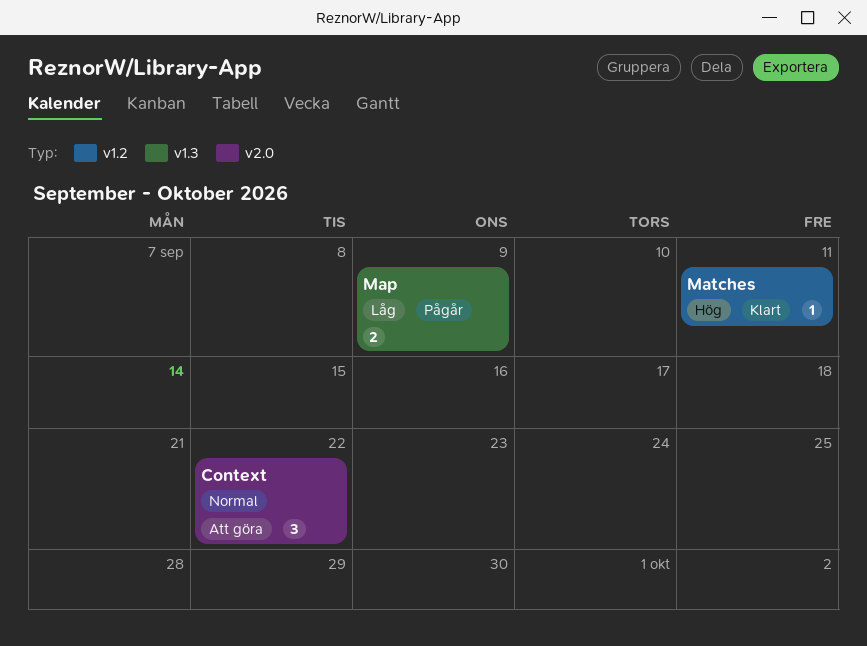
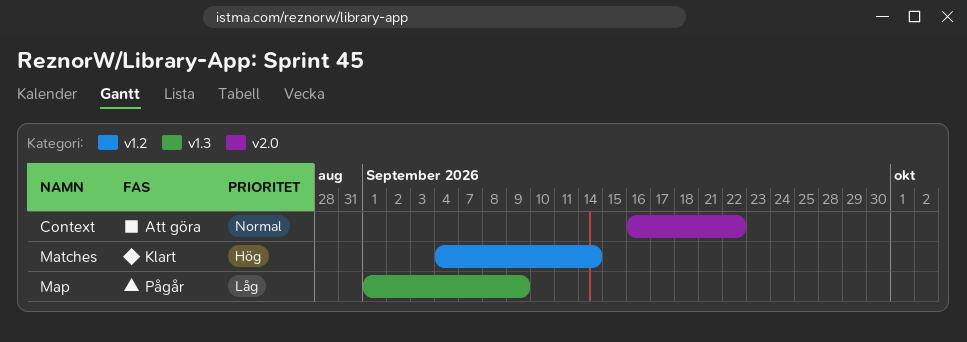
Matches, due: Sep 11 -> Sep 14

